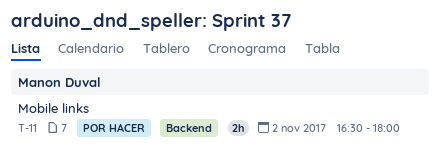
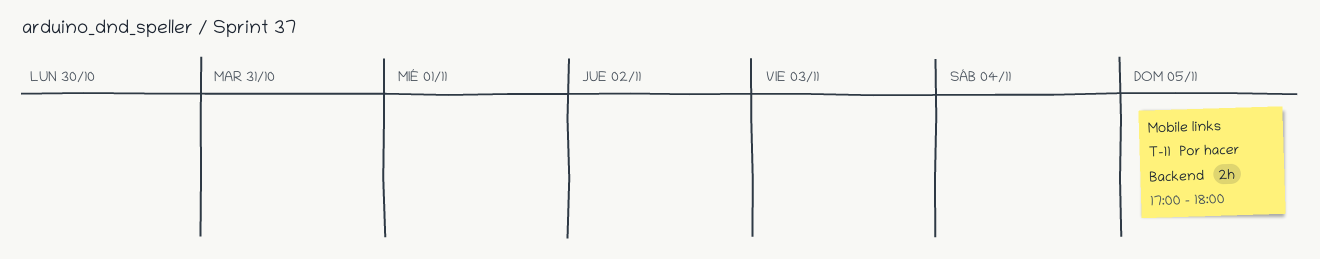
T-11, day: Nov 2 -> Nov 5
T-11, begins: 16:30 -> 17:00

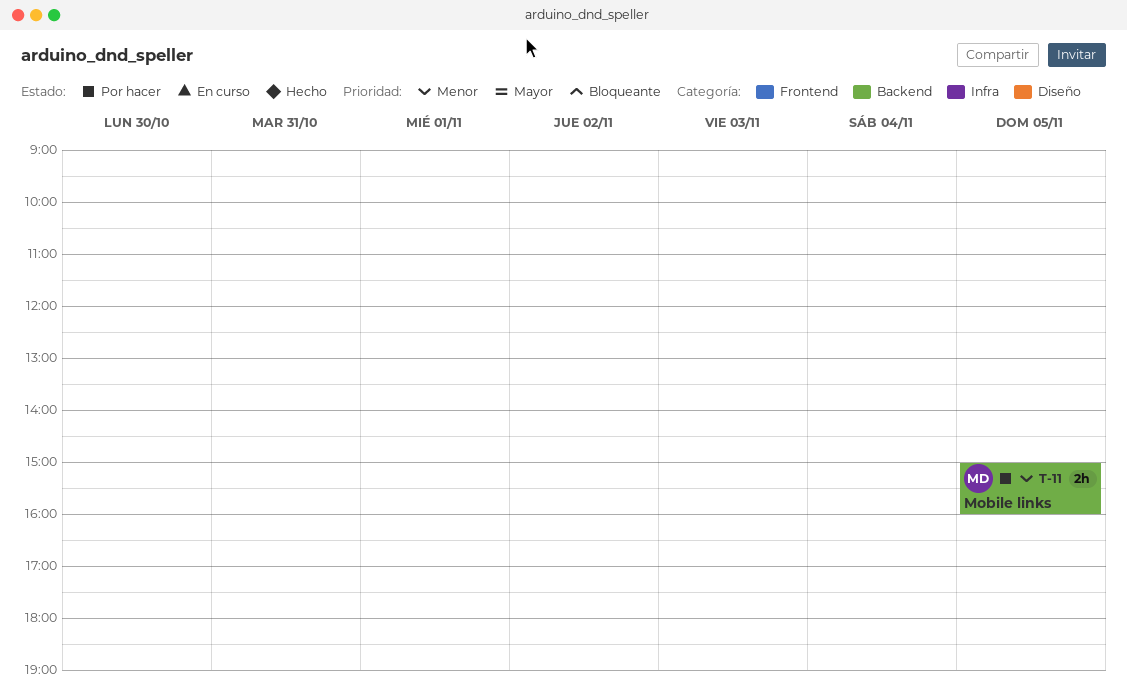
T-11, begins: 17:00 -> 15:00
T-11, ends: 18:00 -> 16:00

